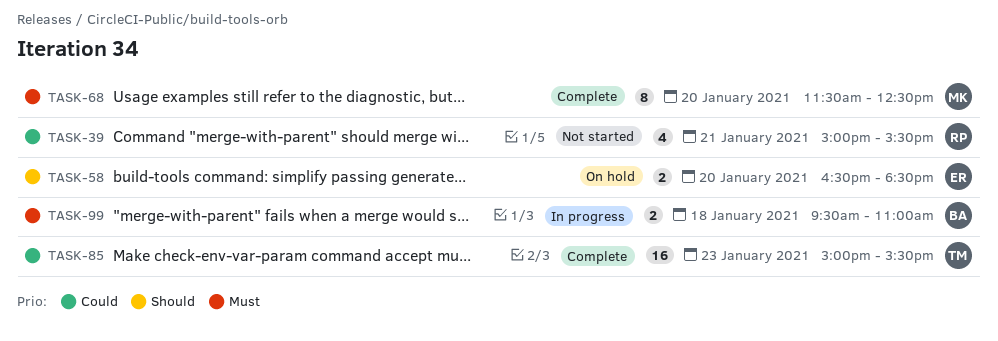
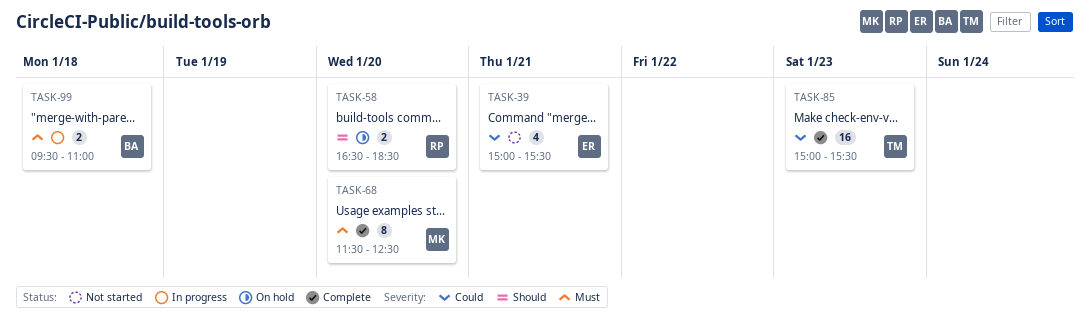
TASK-39, owner: RP -> ER
TASK-58, owner: ER -> RP

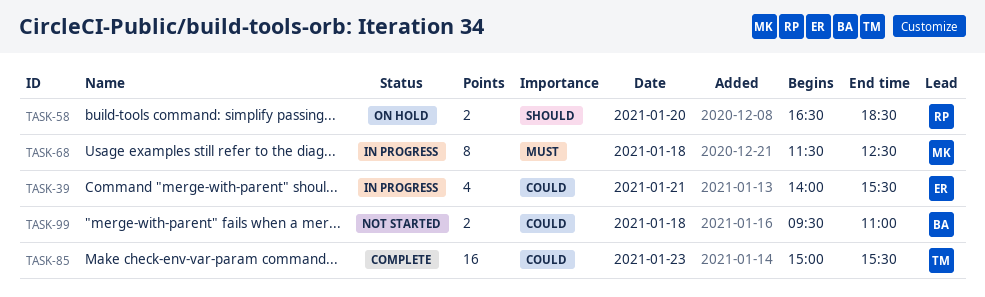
TASK-39, status: Not started -> In progress
TASK-39, begins: 15:00 -> 14:00
TASK-68, status: Complete -> In progress
TASK-68, day: Jan 20 -> Jan 18
TASK-99, status: In progress -> Not started
TASK-99, priority: Must -> Could

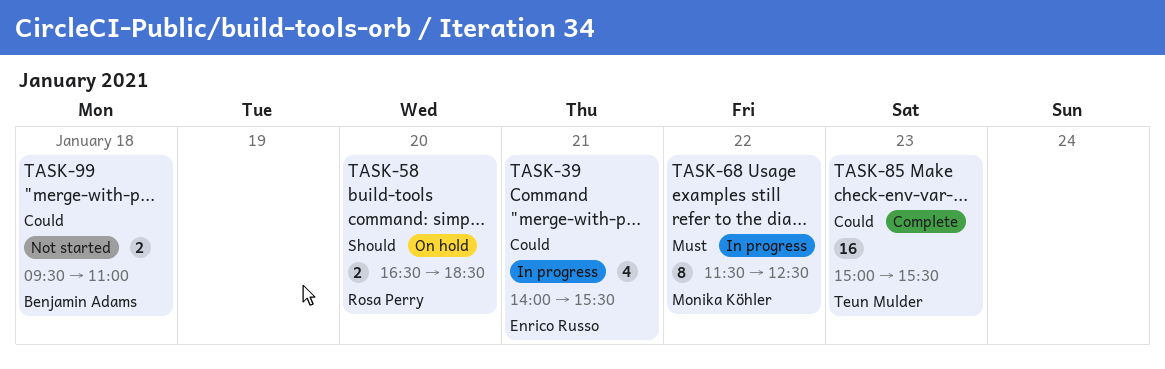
TASK-68, day: Jan 18 -> Jan 22

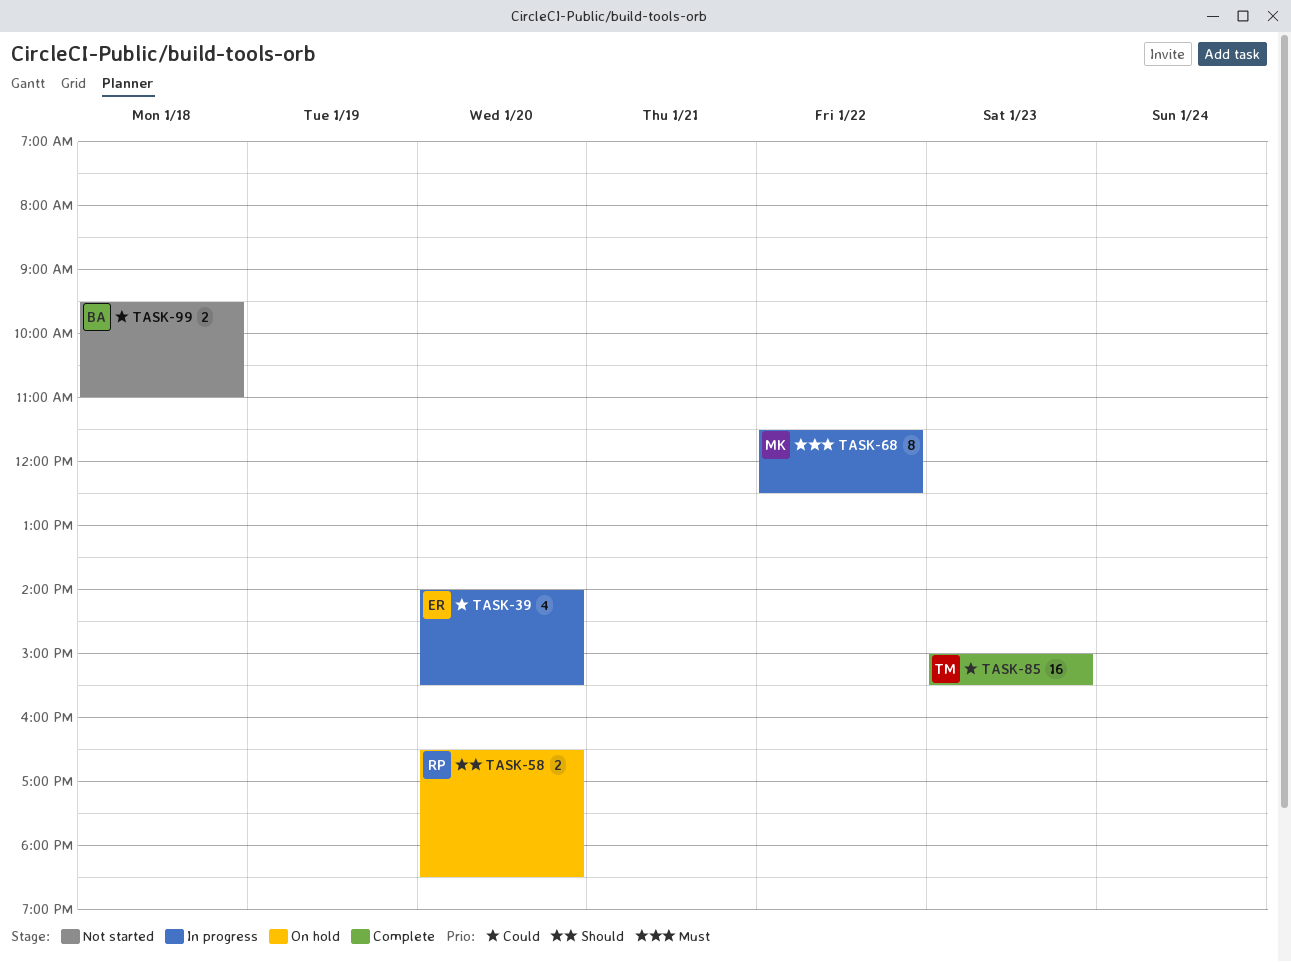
TASK-39, day: Jan 21 -> Jan 20

